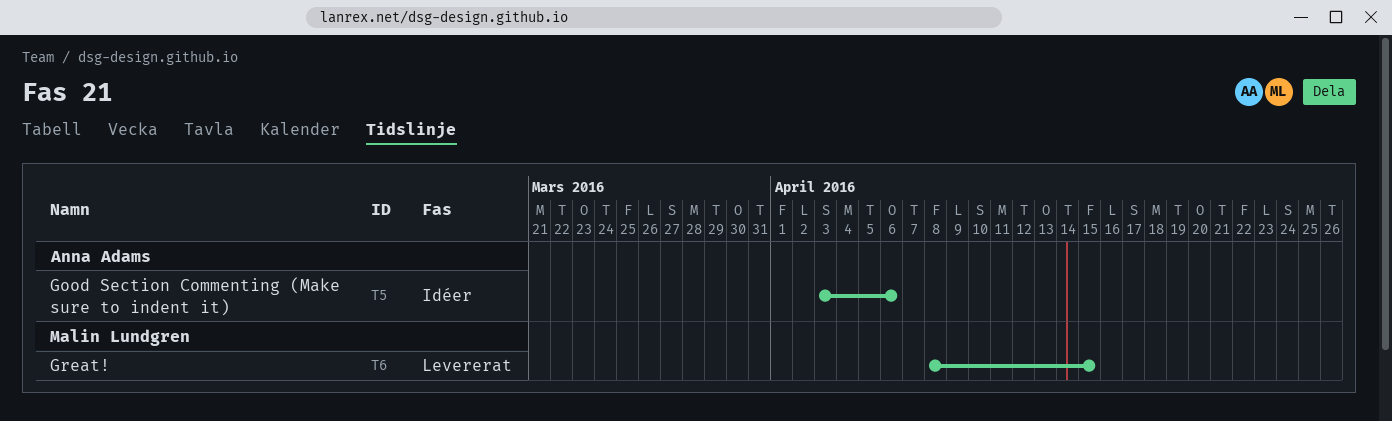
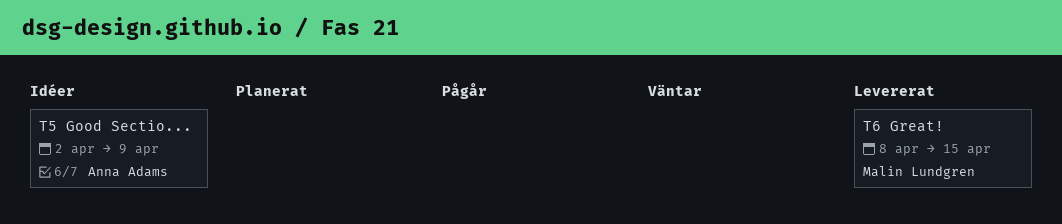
T5, start: Apr 3 -> Apr 2
T5, due: Apr 6 -> Apr 9

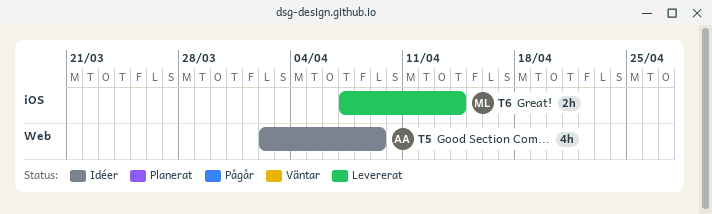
T6, start: Apr 8 -> Apr 7
T6, due: Apr 15 -> Apr 14

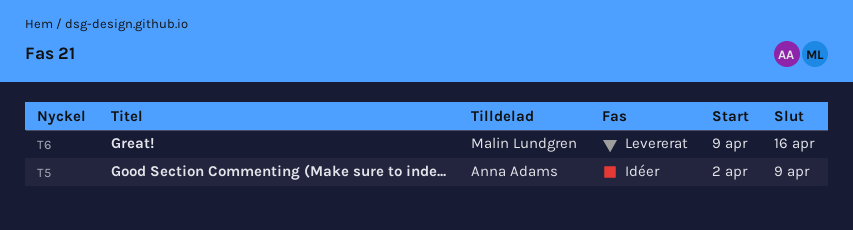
T6, start: Apr 7 -> Apr 9
T6, due: Apr 14 -> Apr 16

